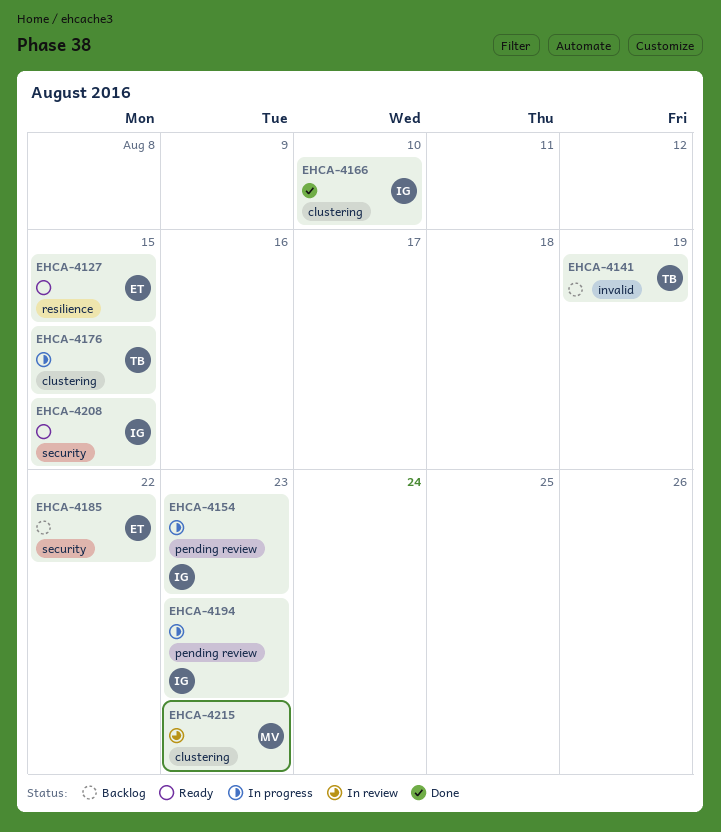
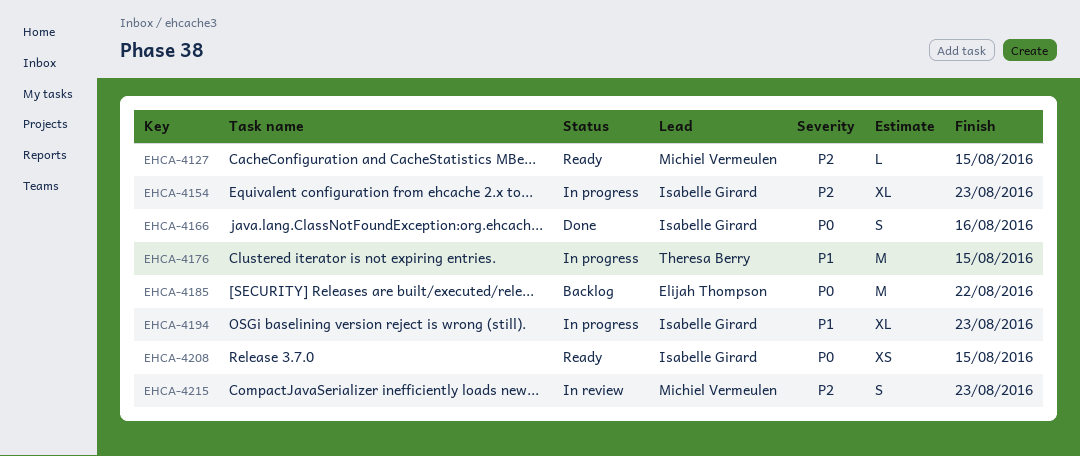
EHCA-4127, owner: Elijah Thompson -> Michiel Vermeulen
EHCA-4141: present -> none
EHCA-4166, due: Aug 10 -> Aug 16

